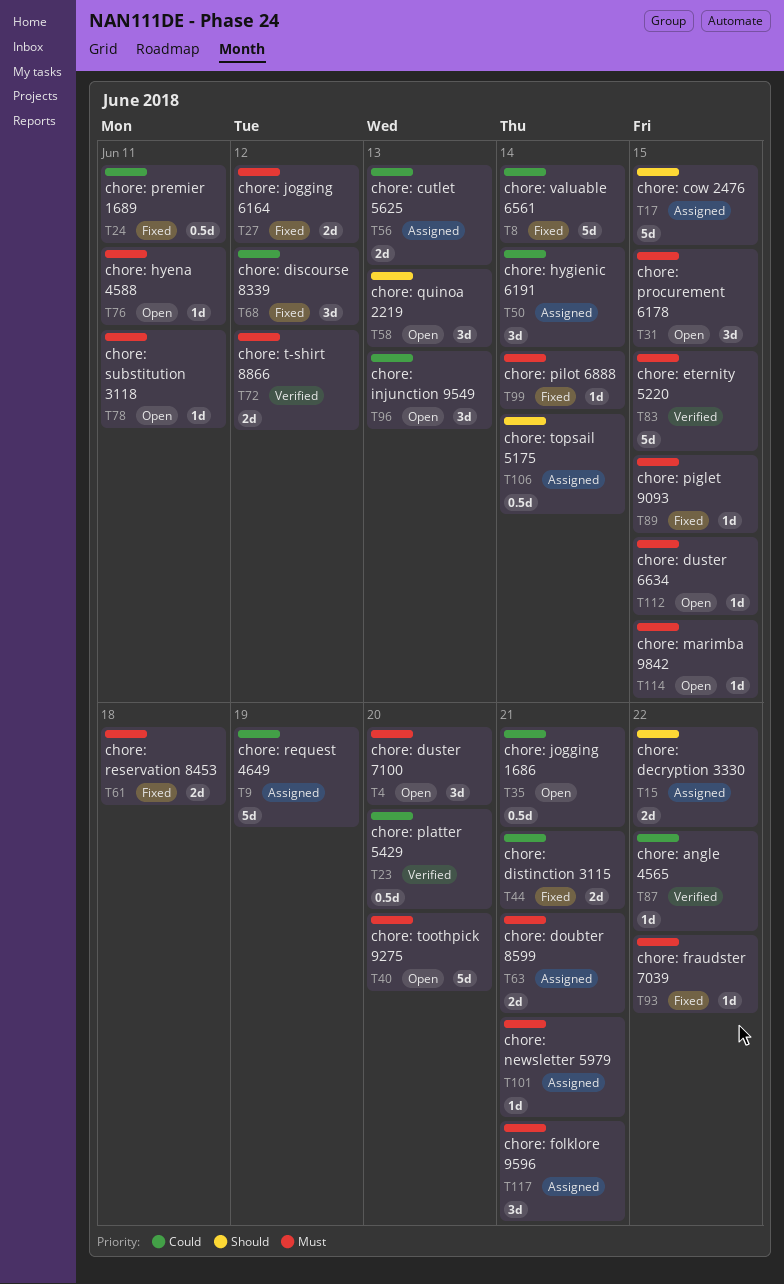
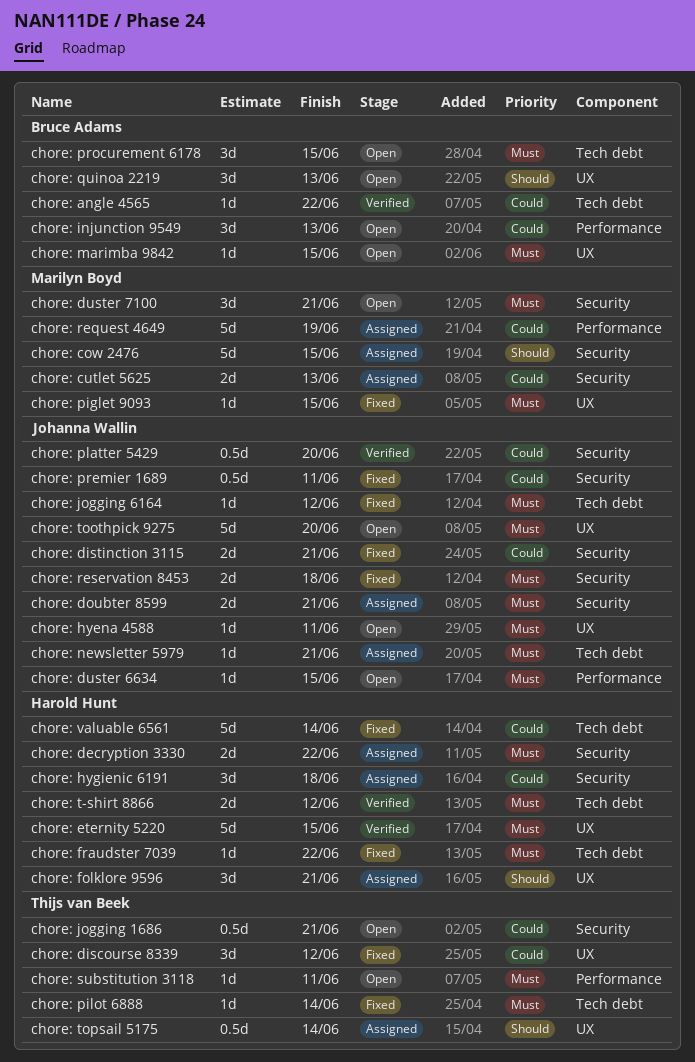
chore: decryption 3330, priority: Should -> Must
chore: duster 7100, due: Jun 20 -> Jun 21
chore: folklore 9596, priority: Must -> Should
chore: hygienic 6191, due: Jun 14 -> Jun 18
chore: jogging 6164, estimate: 2d -> 1d

